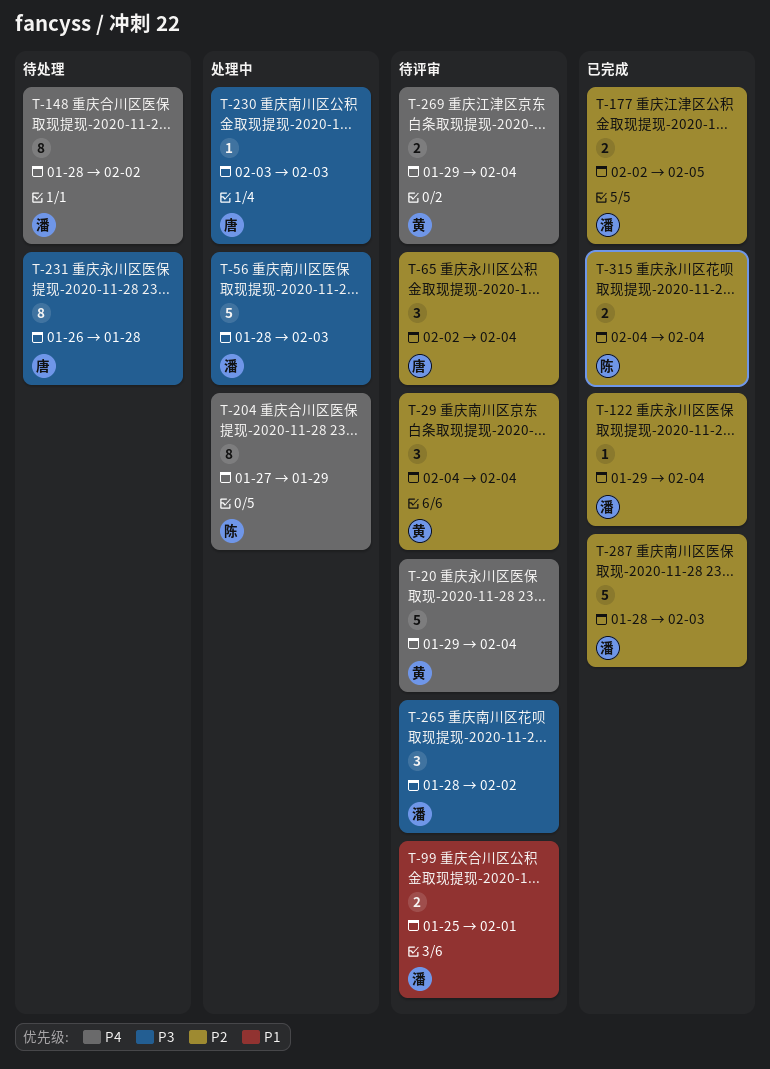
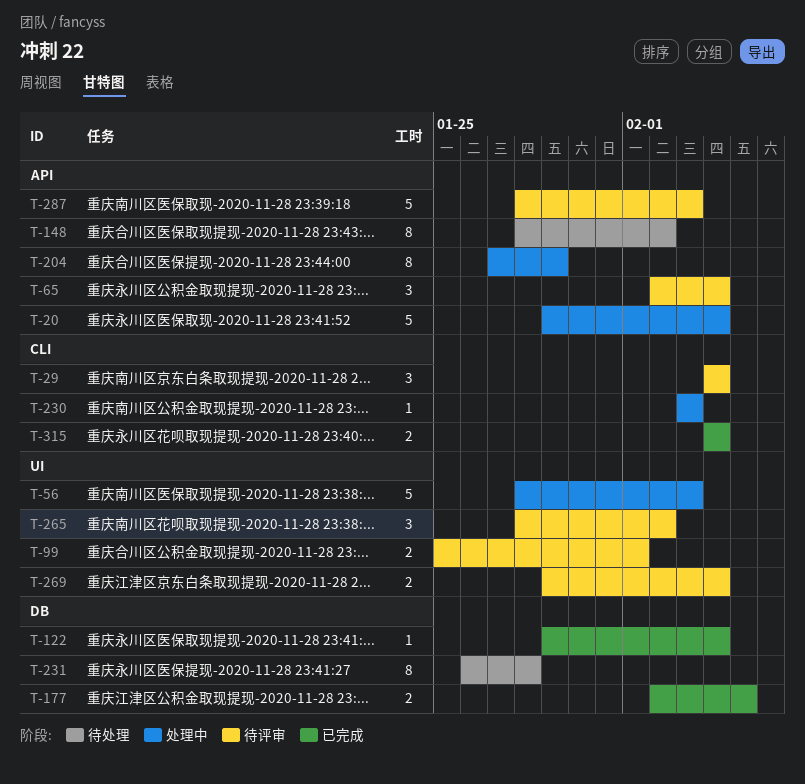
T-20, status: 待评审 -> 处理中
T-287, status: 已完成 -> 待评审

